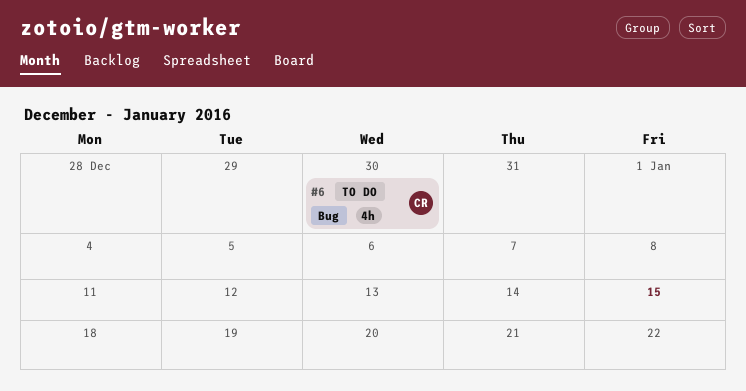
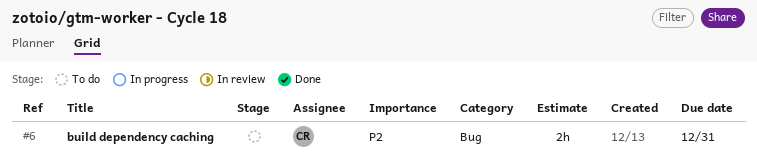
#6, estimate: 4h -> 2h
#6, due: Dec 30 -> Dec 31

